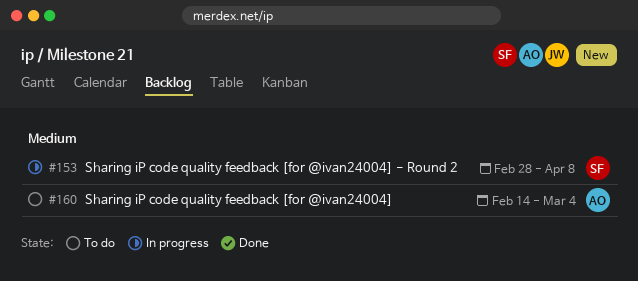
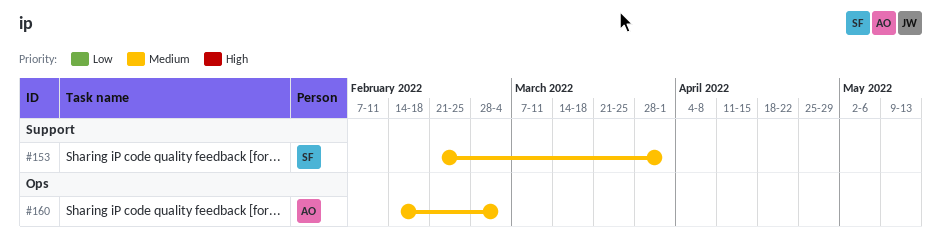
#153, start: Feb 28 -> Feb 21
#153, due: Apr 8 -> Apr 1

